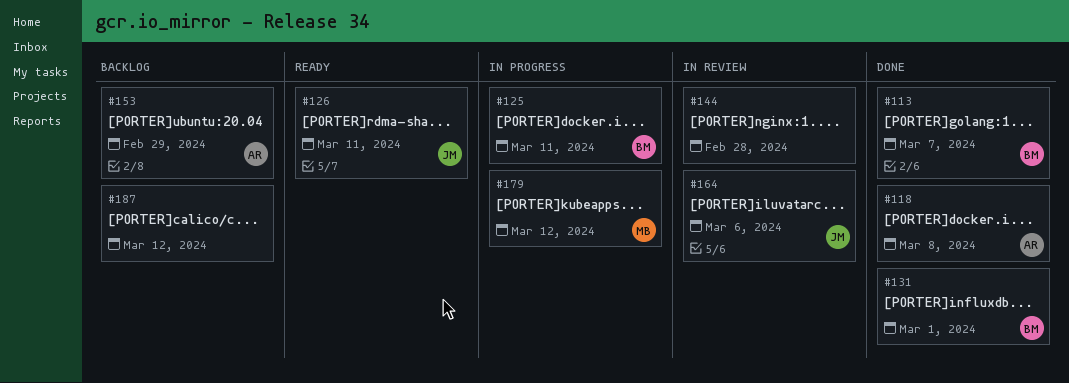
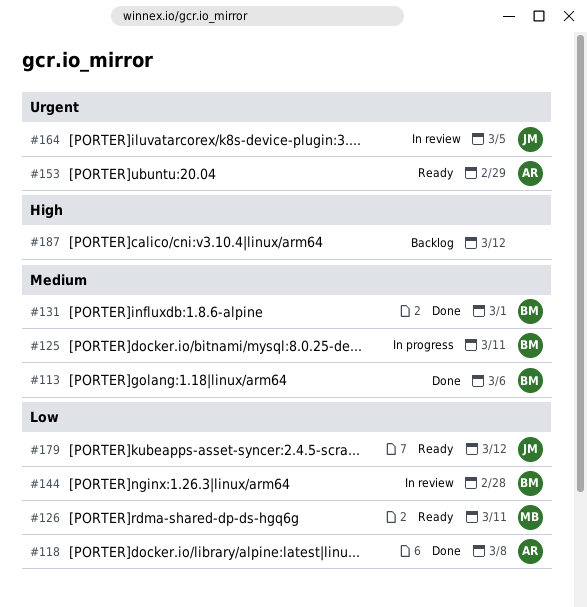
#113, due: Mar 7 -> Mar 6
#126, owner: JM -> MB
#144, owner: none -> BM
#153, status: Backlog -> Ready
#164, due: Mar 6 -> Mar 5
#179, status: In progress -> Ready
#179, owner: MB -> JM

